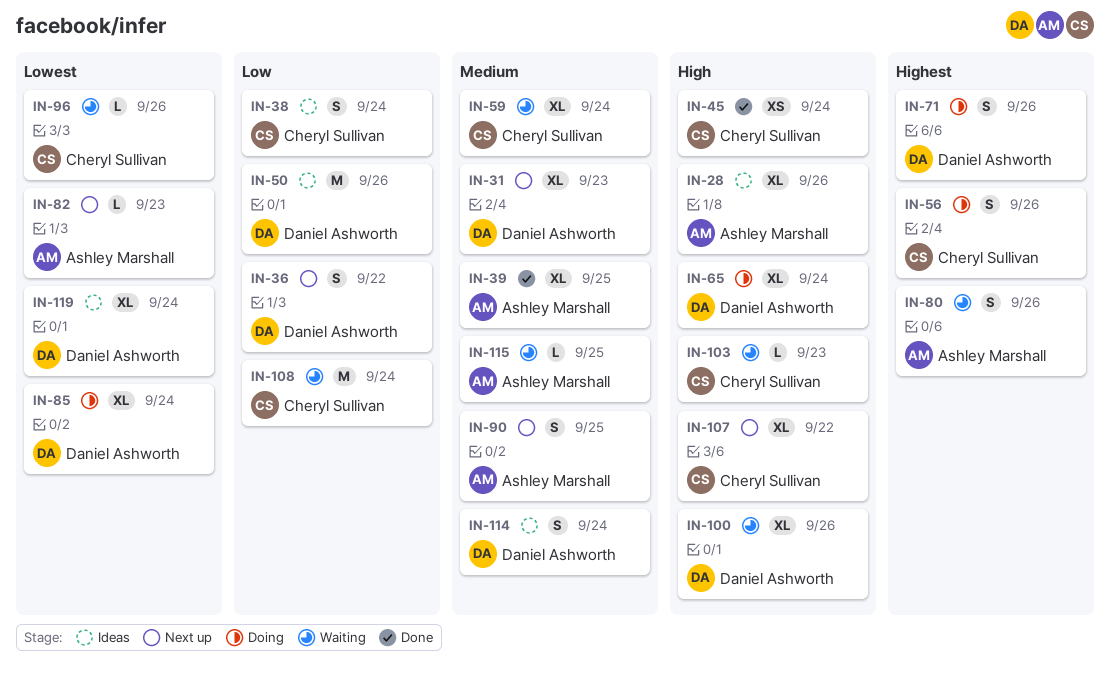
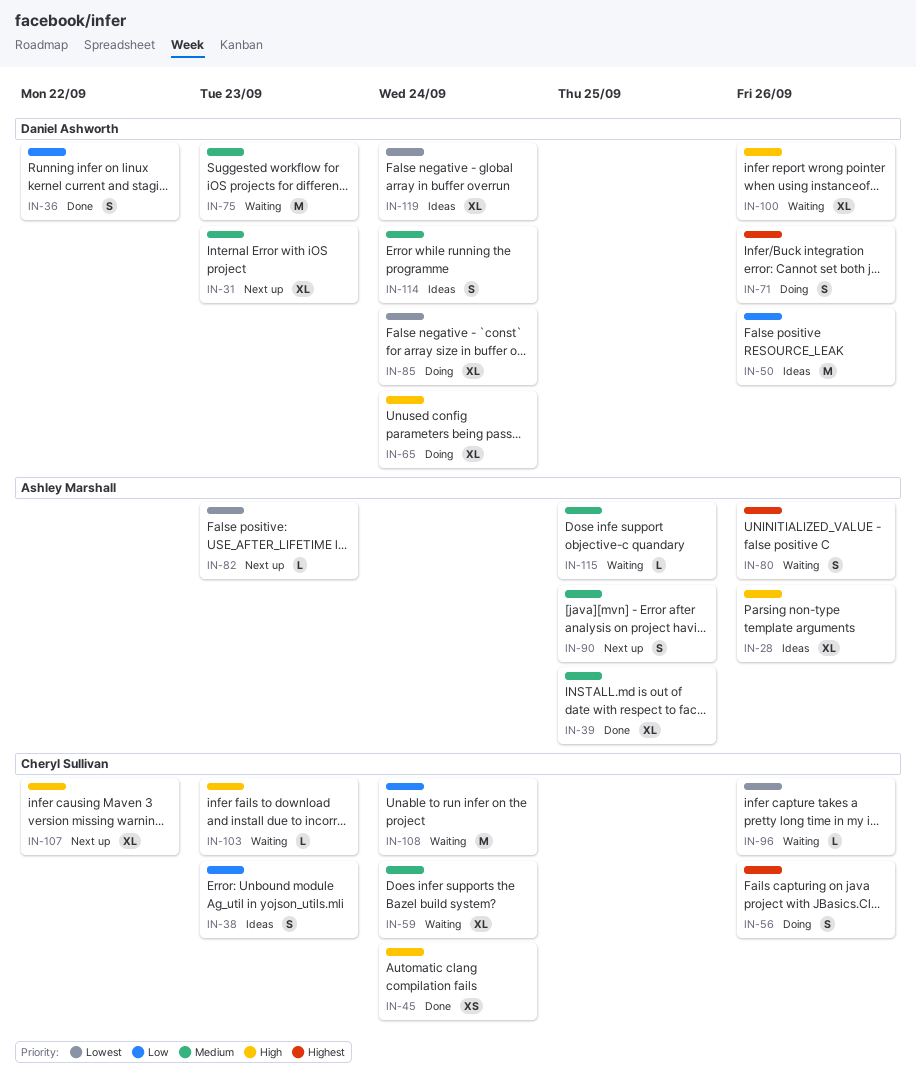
IN-36, status: Next up -> Done
IN-38, due: Sep 24 -> Sep 23
IN-75: none -> present

